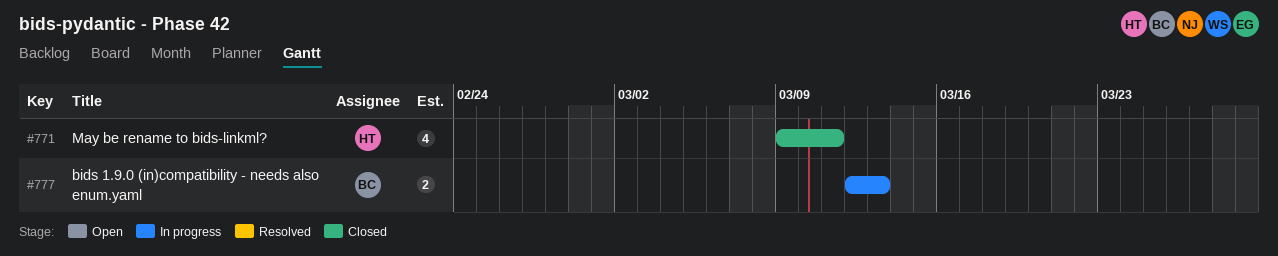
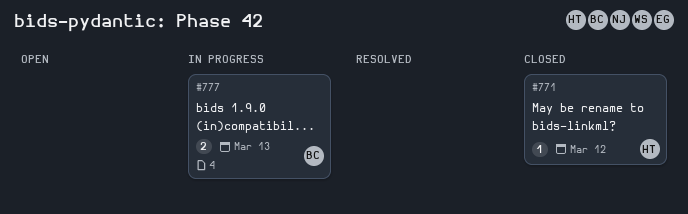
#771, estimate: 4 -> 1
#771, due: Mar 11 -> Mar 12

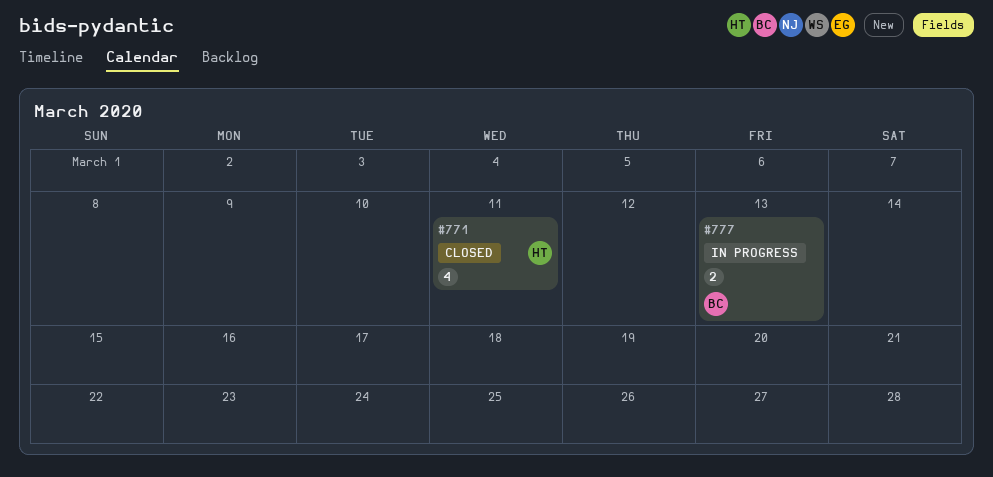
#771, estimate: 1 -> 4
#771, due: Mar 12 -> Mar 11

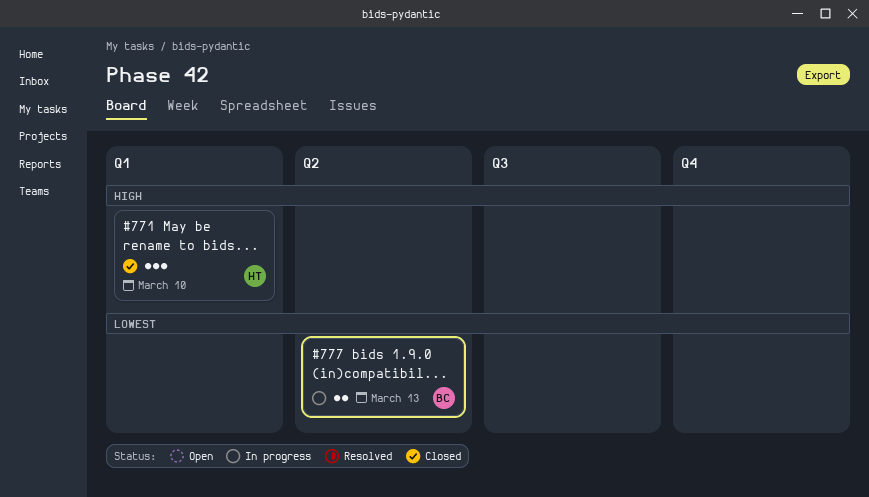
#771, estimate: 4 -> 3
#771, due: Mar 11 -> Mar 10

